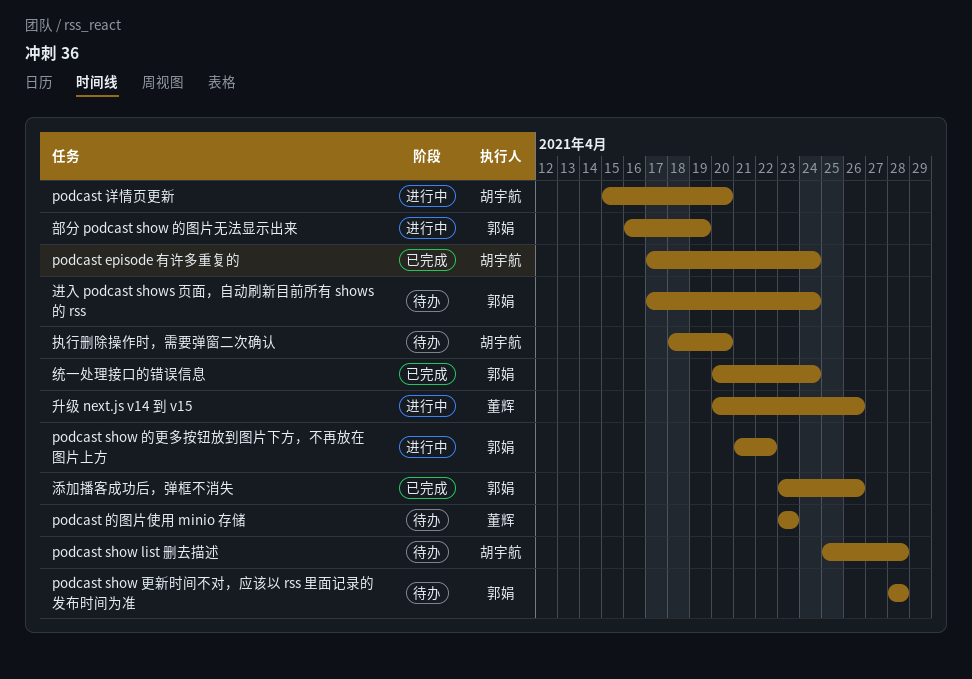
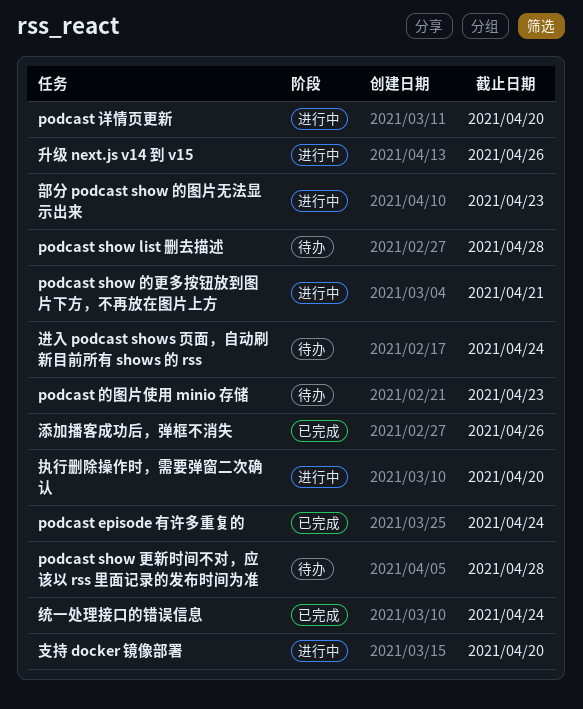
podcast show 的更多按钮放到图片下方，不再放在图片上方, due: Apr 22 -> Apr 21
执行删除操作时，需要弹窗二次确认, status: 待办 -> 进行中
支持 docker 镜像部署: none -> present
部分 podcast show 的图片无法显示出来, due: Apr 19 -> Apr 23

